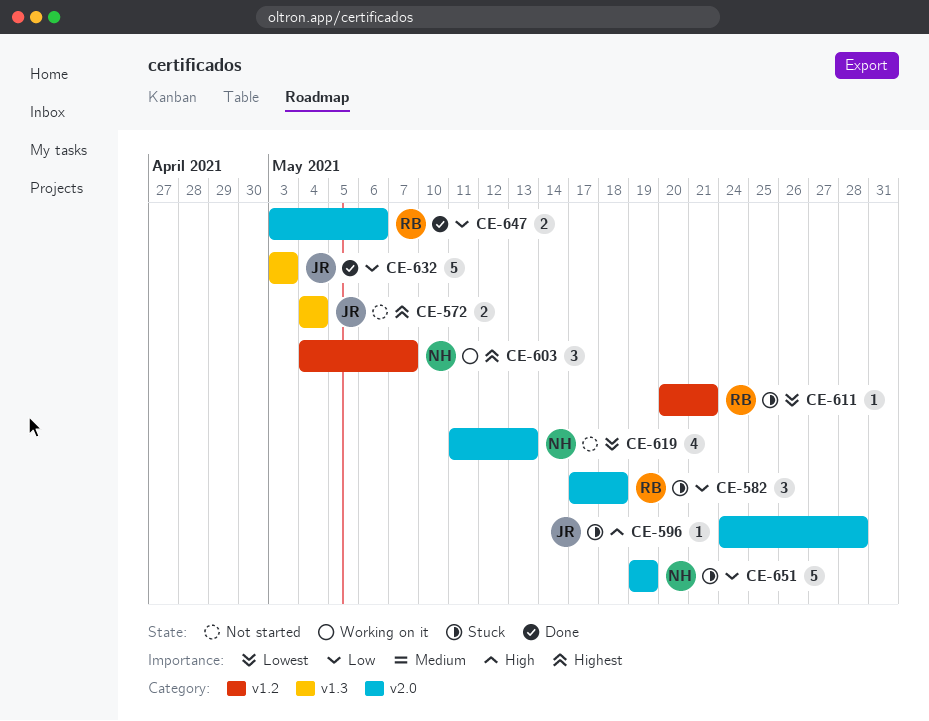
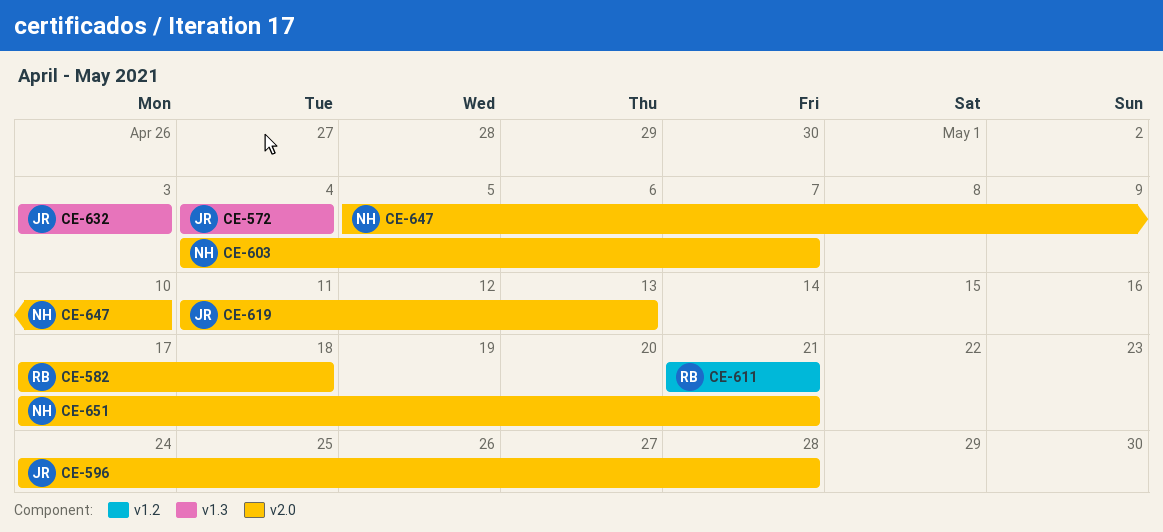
CE-603, label: v1.2 -> v2.0
CE-611, start: May 20 -> May 21
CE-619, owner: NH -> JR
CE-647, owner: RB -> NH
CE-647, start: May 3 -> May 5
CE-647, due: May 6 -> May 10
CE-651, start: May 19 -> May 17
CE-651, due: May 19 -> May 21

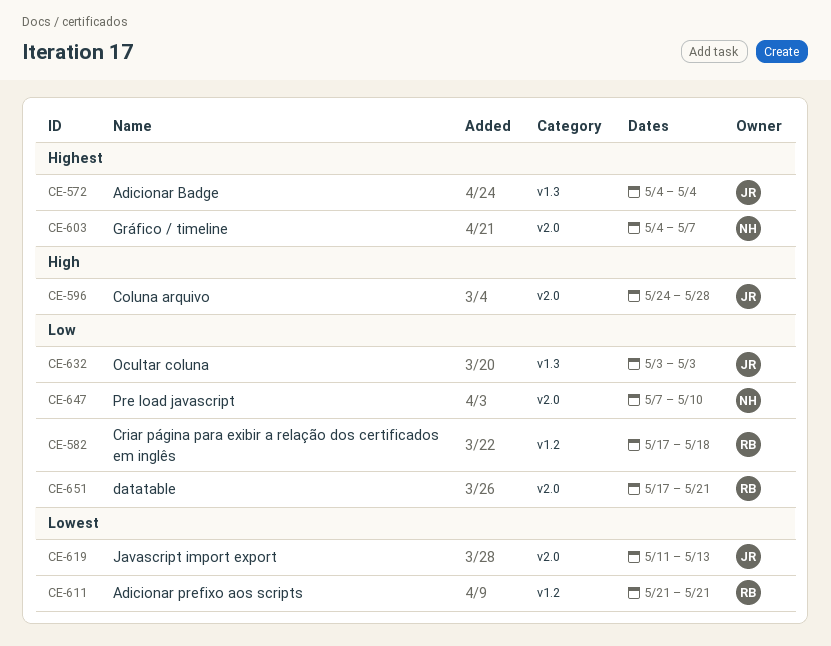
CE-582, label: v2.0 -> v1.2
CE-647, start: May 5 -> May 7
CE-651, owner: NH -> RB

